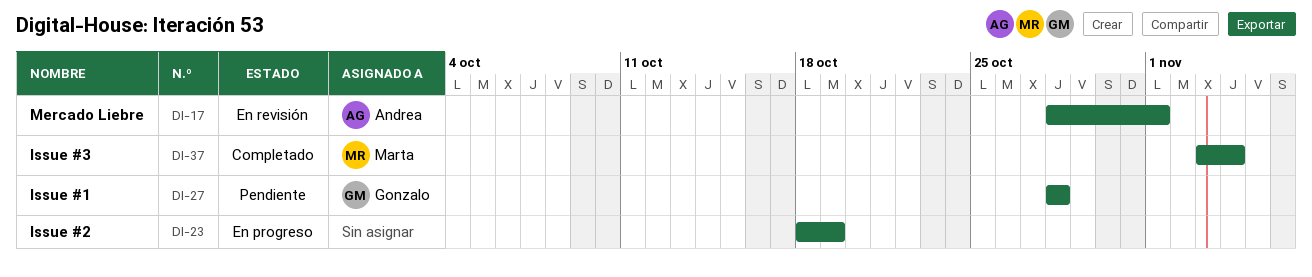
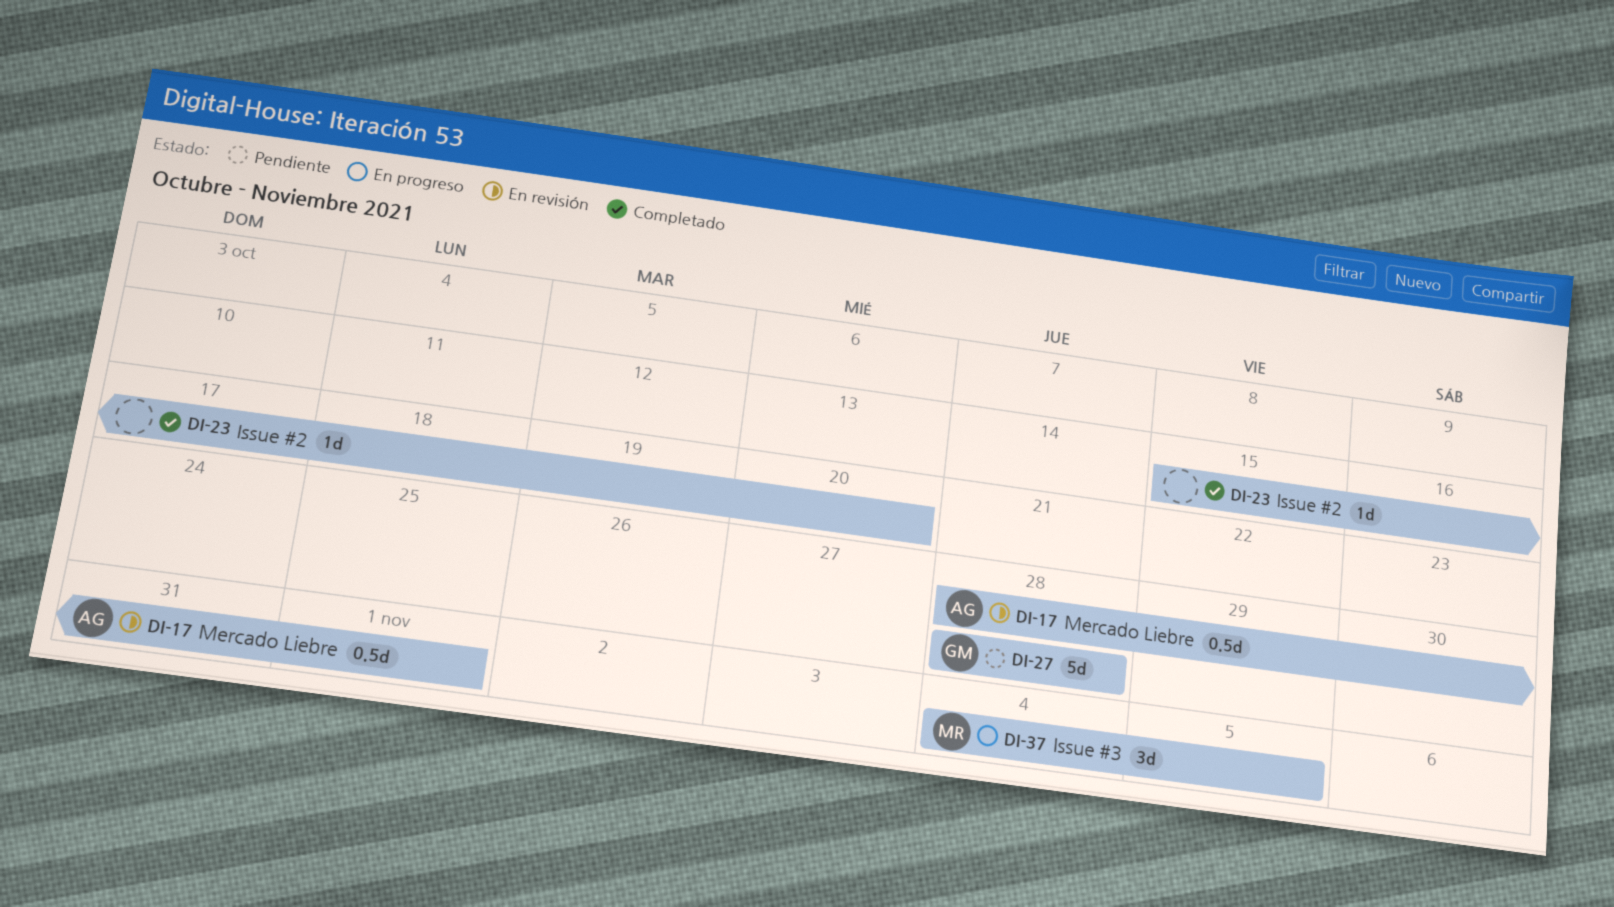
DI-23, status: En progreso -> Completado
DI-23, start: Oct 18 -> Oct 15
DI-23, due: Oct 19 -> Oct 20
DI-37, status: Completado -> En progreso
DI-37, start: Nov 3 -> Nov 4
DI-37, due: Nov 4 -> Nov 5

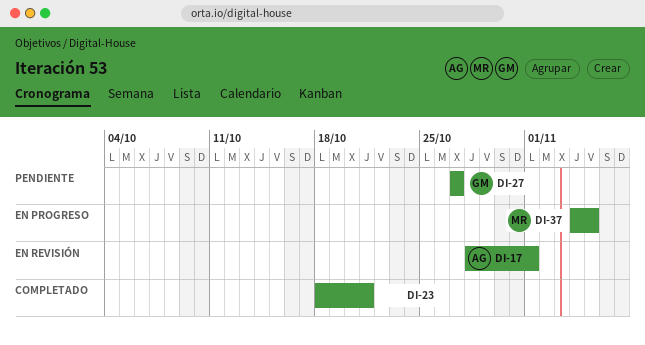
DI-23, start: Oct 15 -> Oct 18
DI-23, due: Oct 20 -> Oct 21
DI-27, start: Oct 28 -> Oct 27
DI-27, due: Oct 28 -> Oct 27

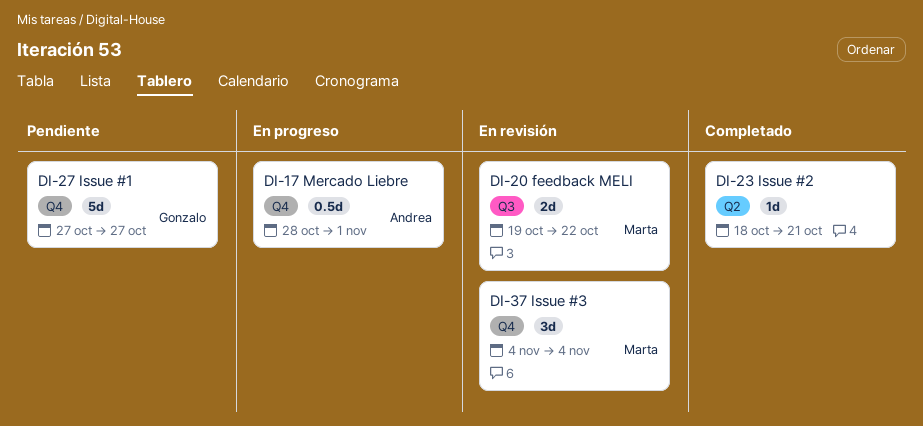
DI-17, status: En revisión -> En progreso
DI-20: none -> present
DI-37, status: En progreso -> En revisión
DI-37, due: Nov 5 -> Nov 4

